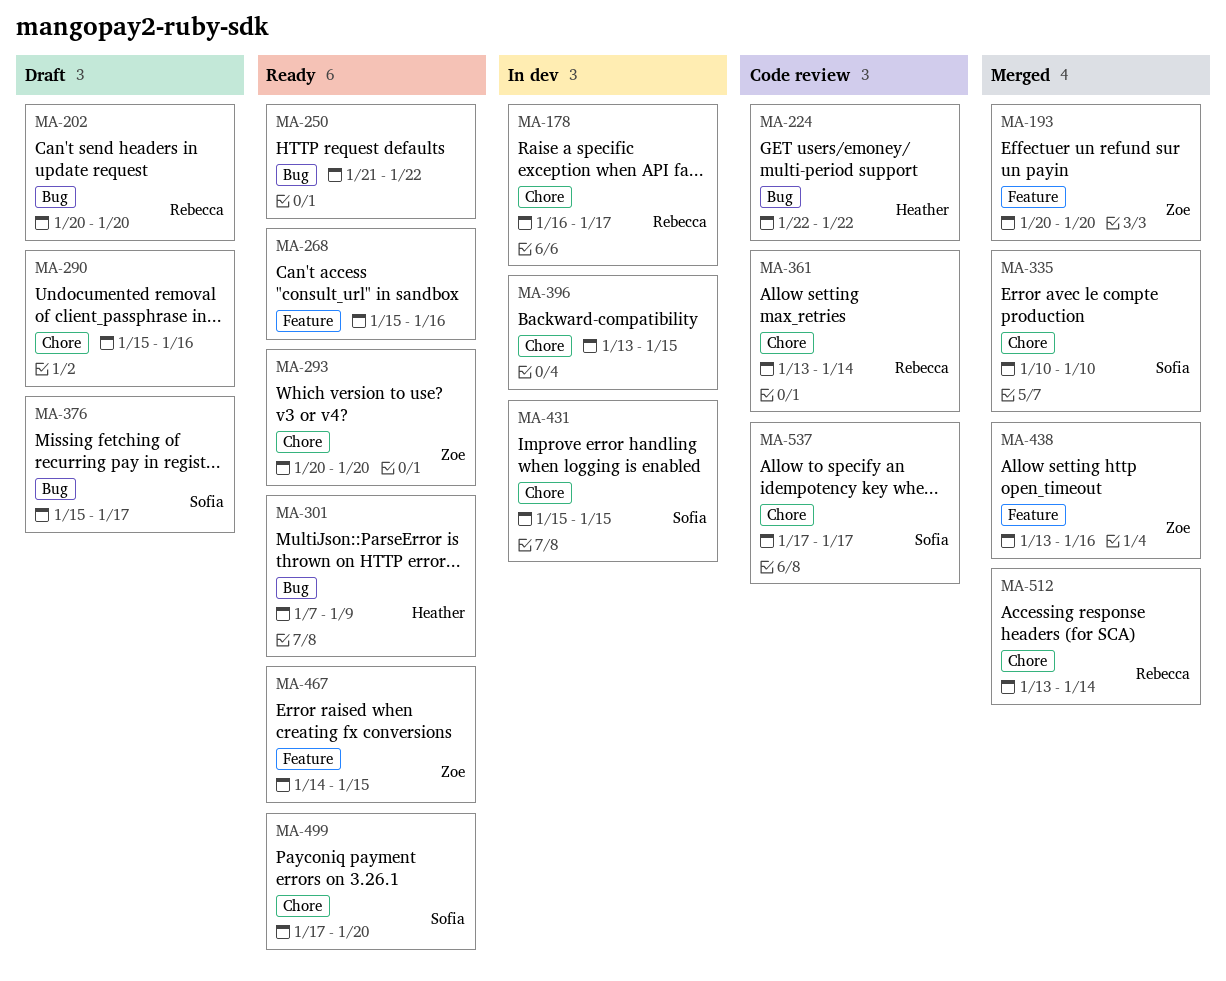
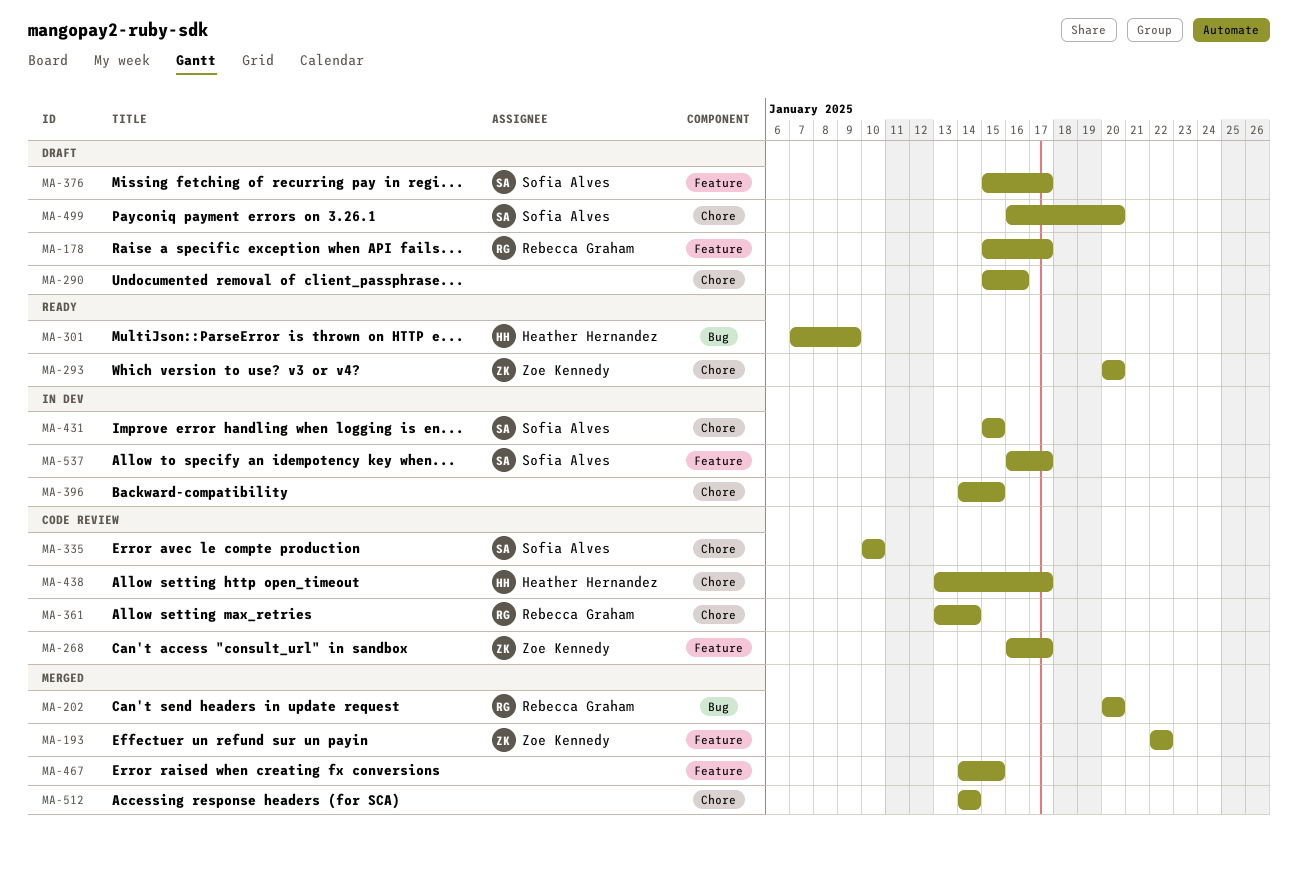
MA-178, status: In dev -> Draft
MA-178, label: Chore -> Feature
MA-178, start: Jan 16 -> Jan 15
MA-193, start: Jan 20 -> Jan 22
MA-193, due: Jan 20 -> Jan 22
MA-202, status: Draft -> Merged
MA-224: present -> none
MA-250: present -> none
MA-268, status: Ready -> Code review
MA-268, owner: none -> Zoe Kennedy
MA-268, start: Jan 15 -> Jan 16
MA-268, due: Jan 16 -> Jan 17
MA-335, status: Merged -> Code review
MA-376, label: Bug -> Feature
MA-396, start: Jan 13 -> Jan 14
MA-438, status: Merged -> Code review
MA-438, owner: Zoe Kennedy -> Heather Hernandez
MA-438, label: Feature -> Chore
MA-438, due: Jan 16 -> Jan 17
MA-467, status: Ready -> Merged
MA-467, owner: Zoe Kennedy -> none
MA-499, status: Ready -> Draft
MA-499, start: Jan 17 -> Jan 16
MA-512, owner: Rebecca Graham -> none
MA-512, start: Jan 13 -> Jan 14
MA-537, status: Code review -> In dev
MA-537, label: Chore -> Feature
MA-537, start: Jan 17 -> Jan 16

